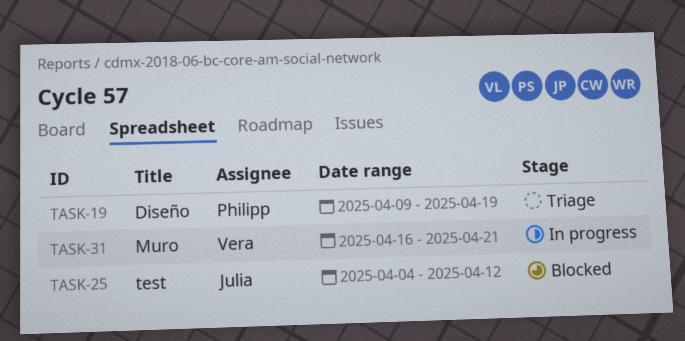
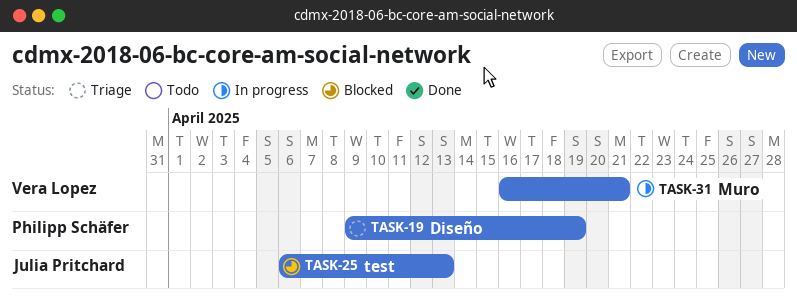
TASK-25, start: Apr 4 -> Apr 6
TASK-25, due: Apr 12 -> Apr 13

